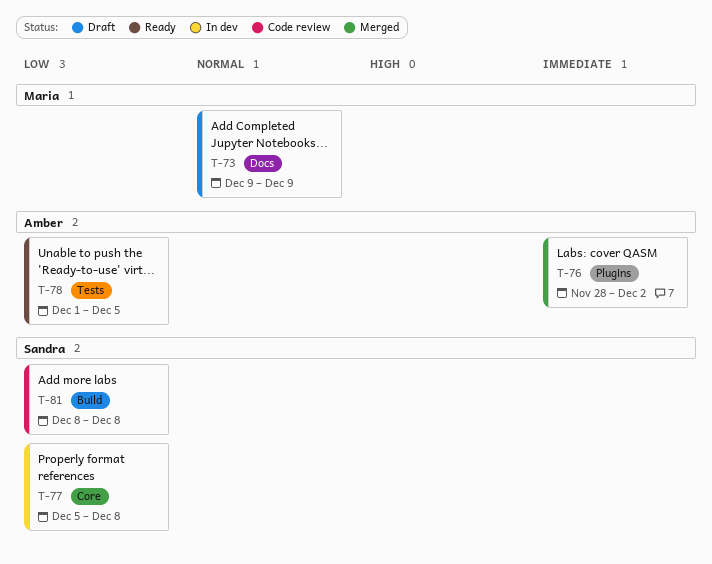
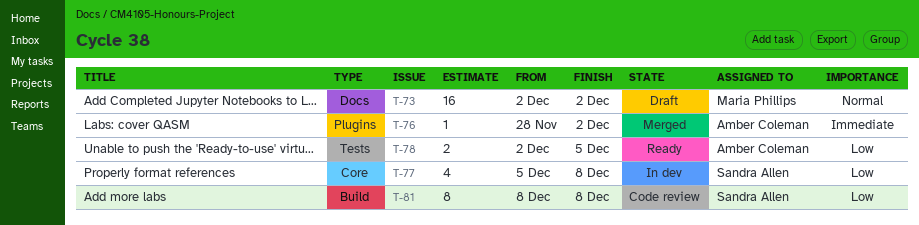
T-73, start: Dec 9 -> Dec 2
T-73, due: Dec 9 -> Dec 2
T-78, start: Dec 1 -> Dec 2

